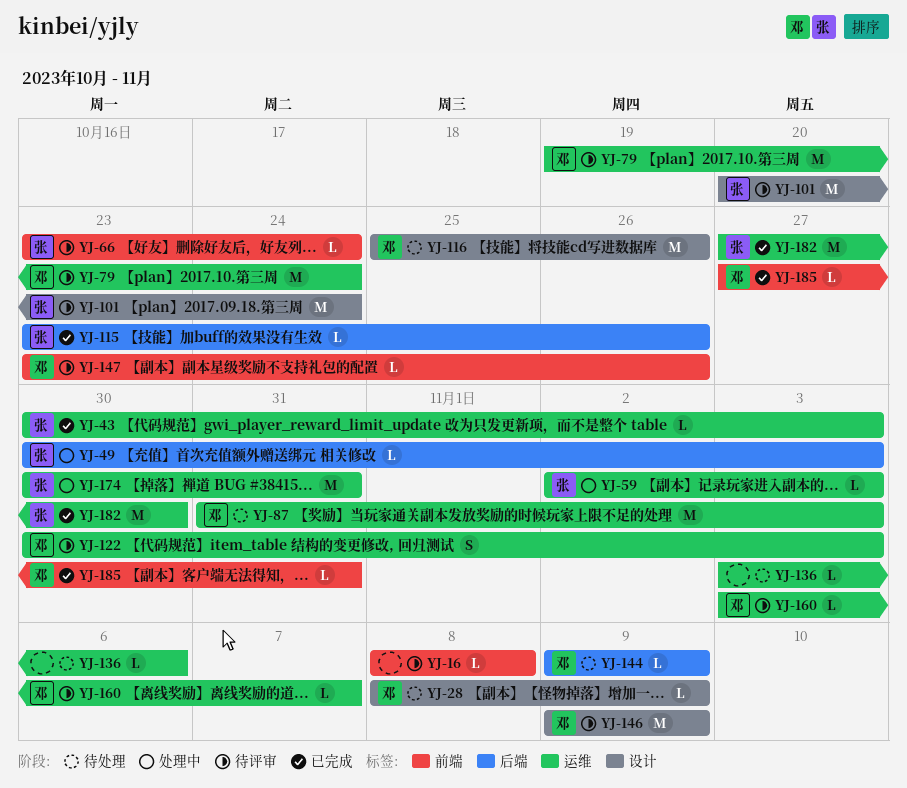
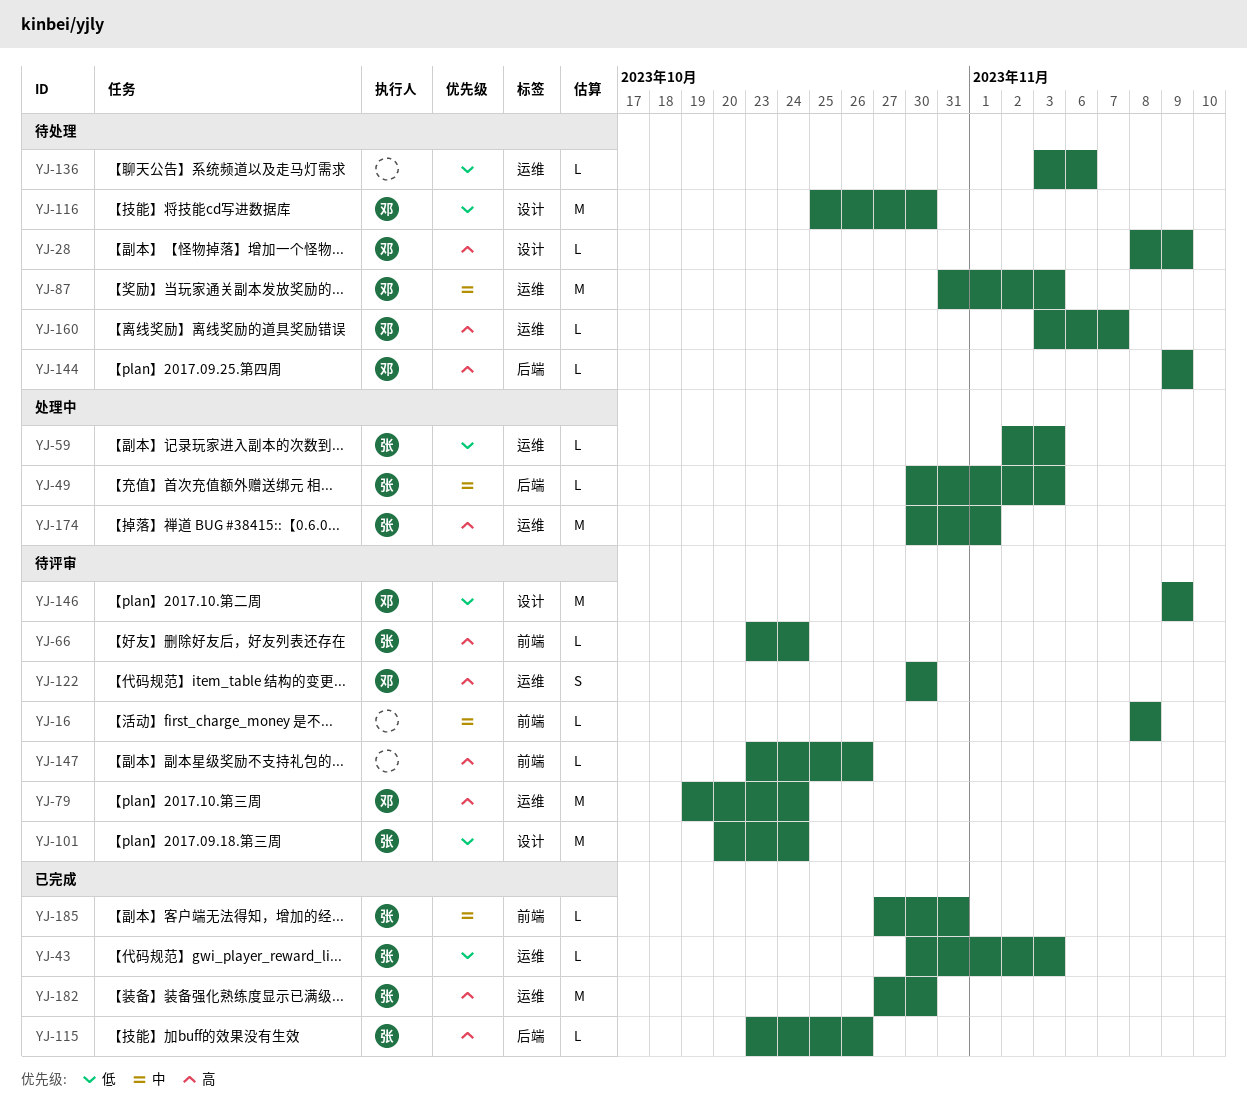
YJ-116, due: Oct 26 -> Oct 30
YJ-122, due: Nov 3 -> Oct 30
YJ-147, owner: 邓 -> none
YJ-160, status: 待评审 -> 待处理
YJ-174, due: Oct 31 -> Nov 1
YJ-185, owner: 邓 -> 张

